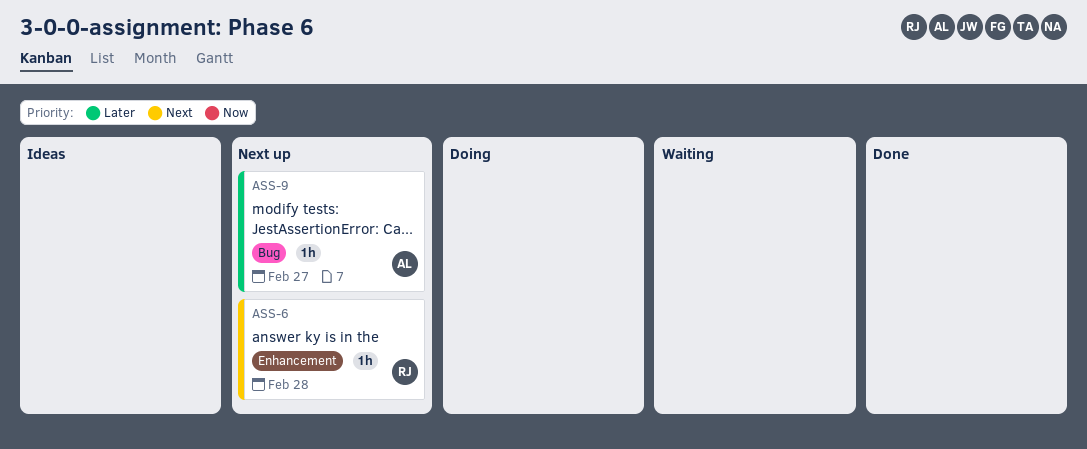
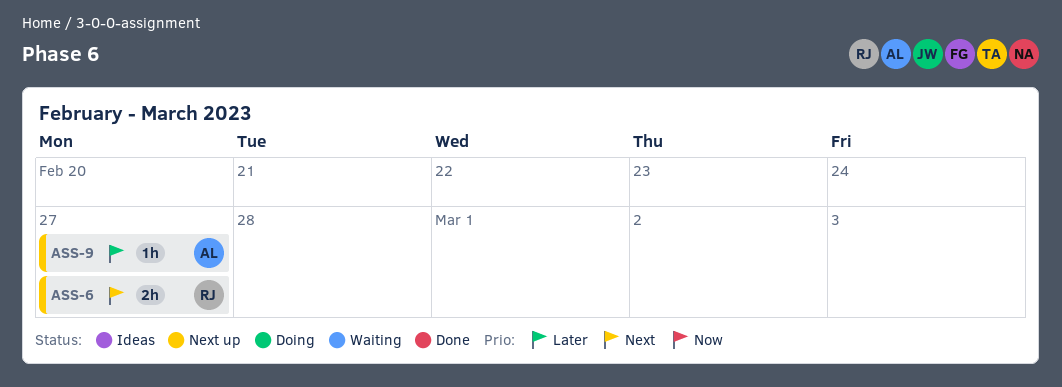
ASS-6, estimate: 1h -> 2h
ASS-6, due: Feb 28 -> Feb 27

